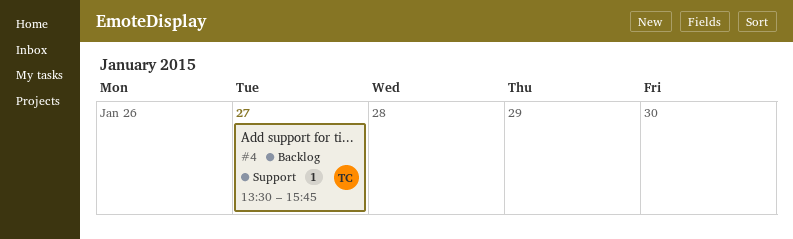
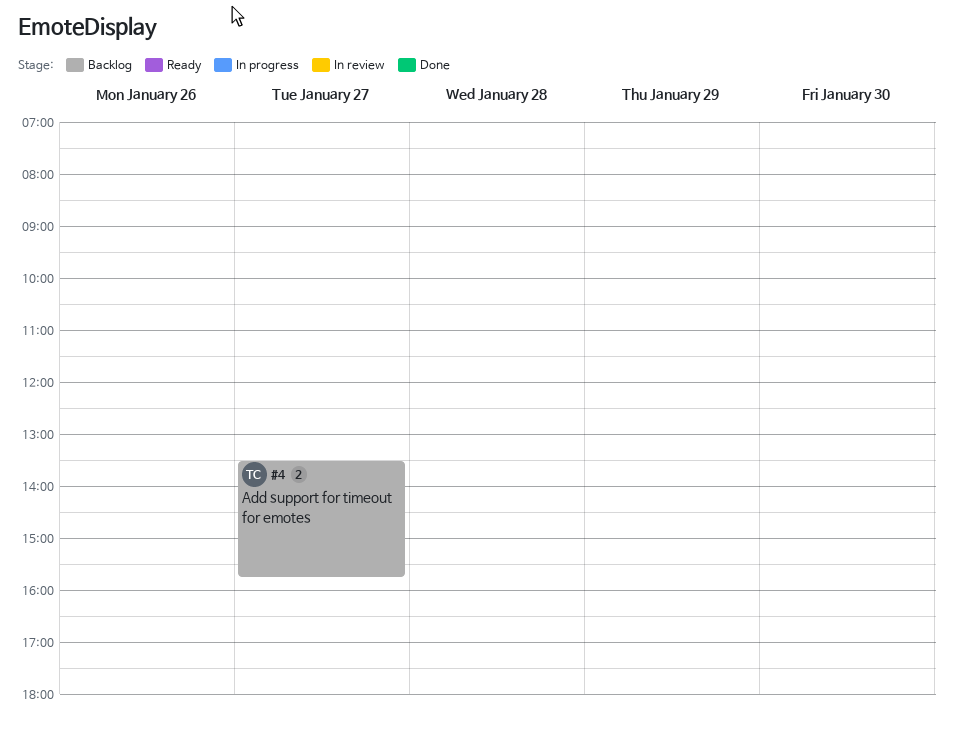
#4, estimate: 1 -> 2

